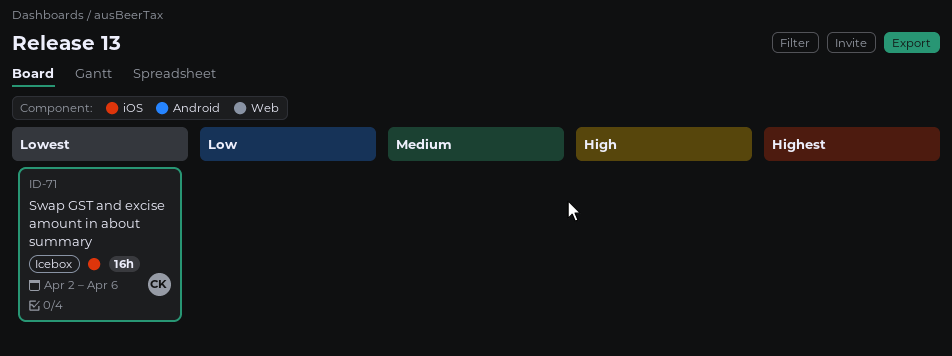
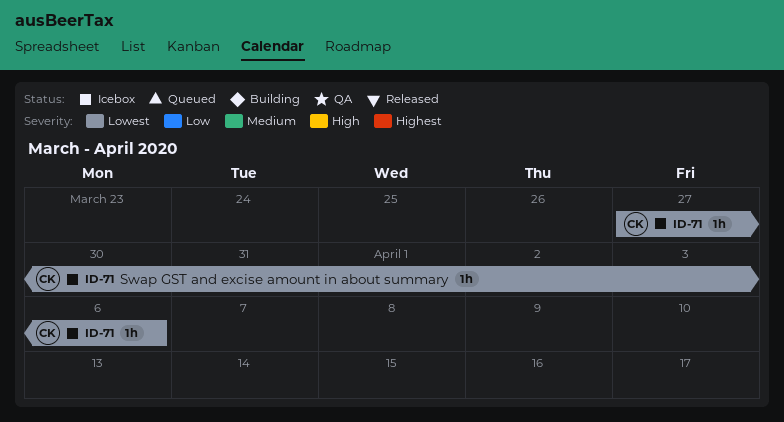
ID-71, estimate: 16h -> 1h
ID-71, start: Apr 2 -> Mar 27

